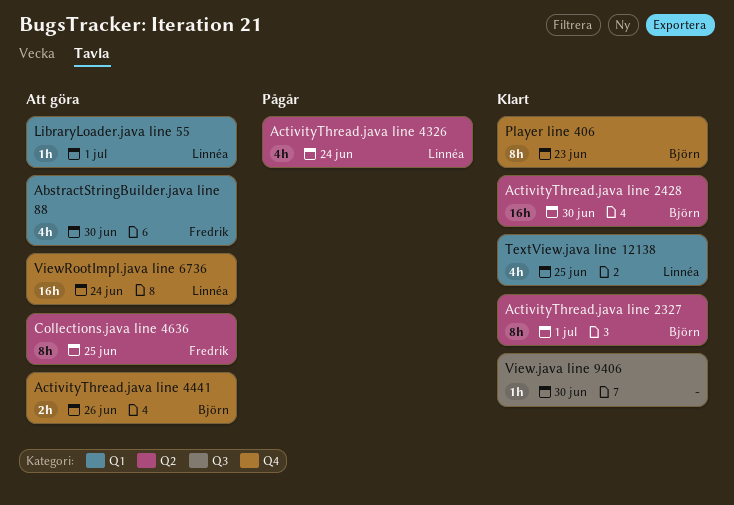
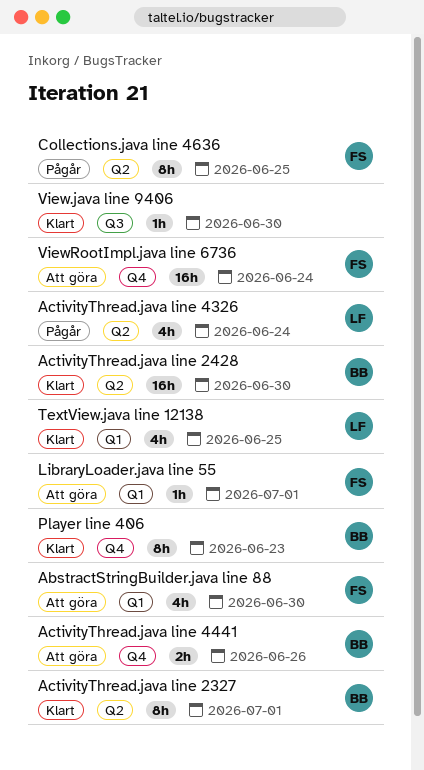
Collections.java line 4636, status: Att göra -> Pågår
LibraryLoader.java line 55, owner: Linnéa -> Fredrik
ViewRootImpl.java line 6736, owner: Linnéa -> Fredrik

